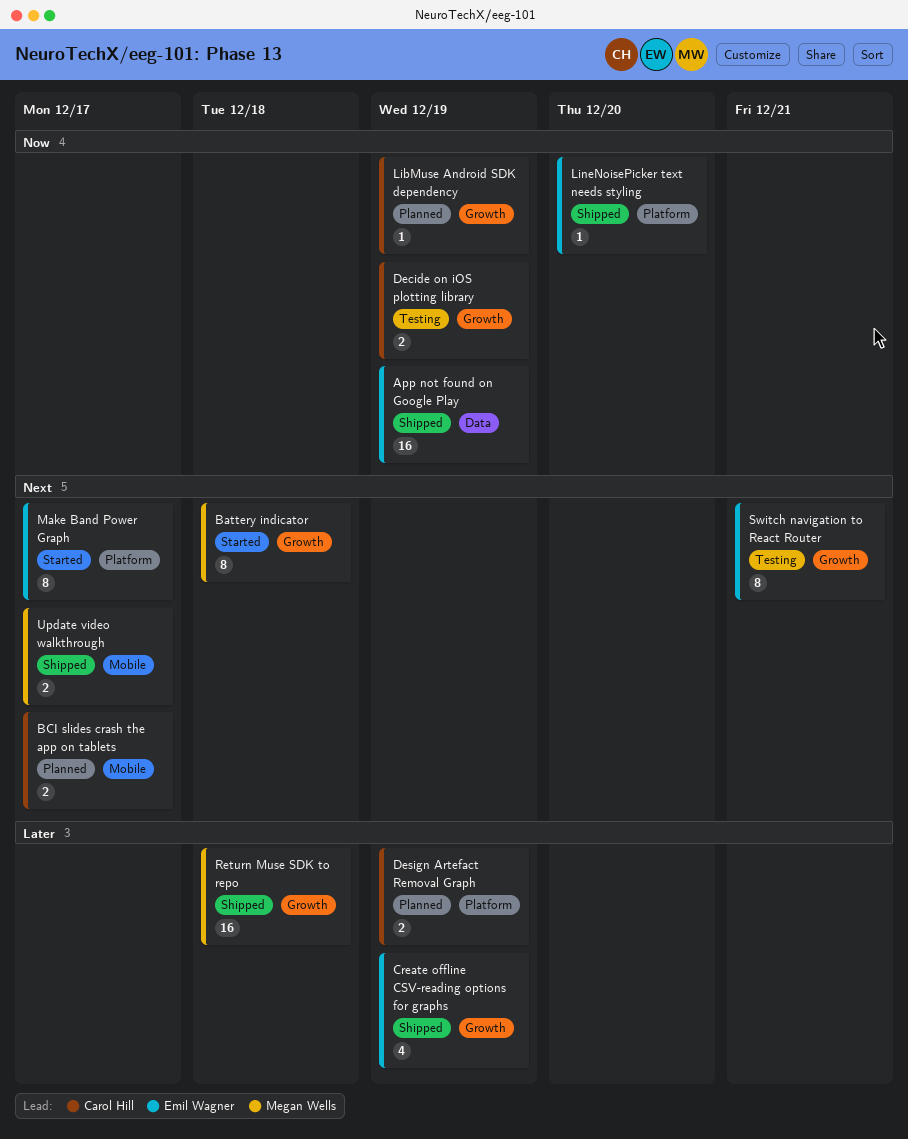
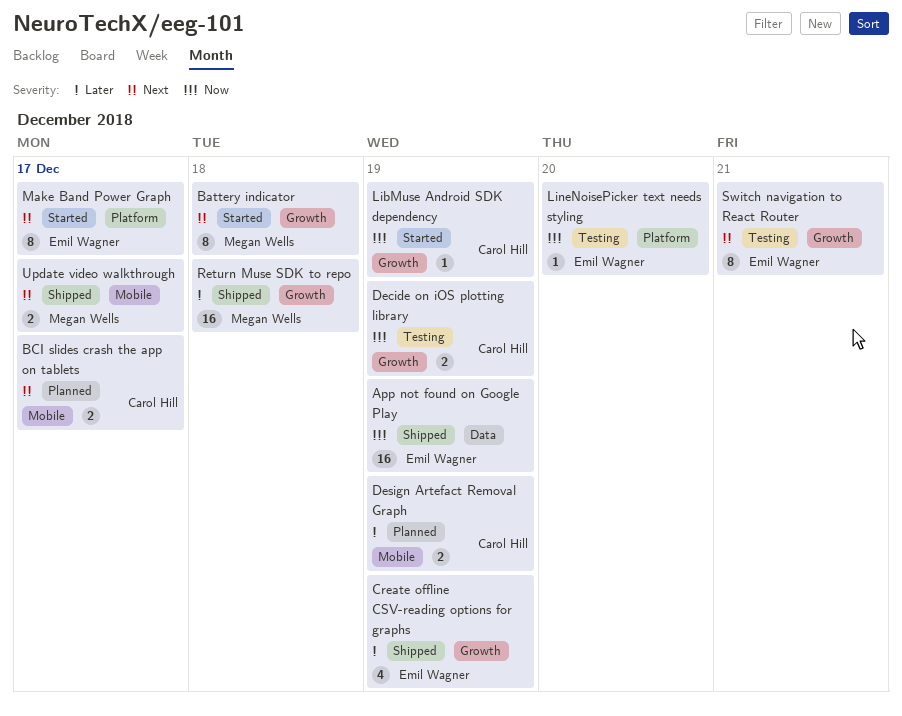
Design Artefact Removal Graph, label: Platform -> Mobile
LibMuse Android SDK dependency, status: Planned -> Started
LineNoisePicker text needs styling, status: Shipped -> Testing

